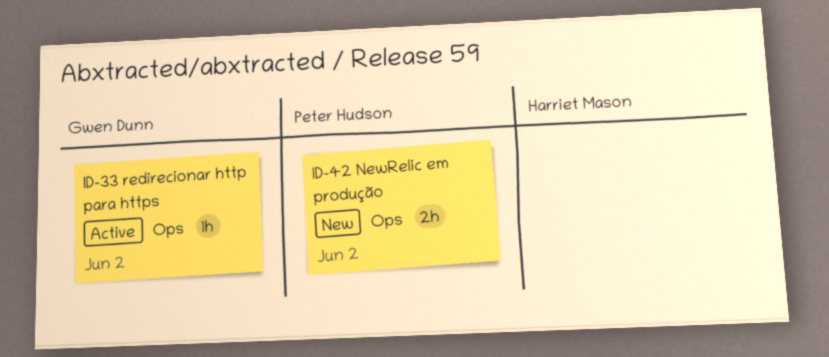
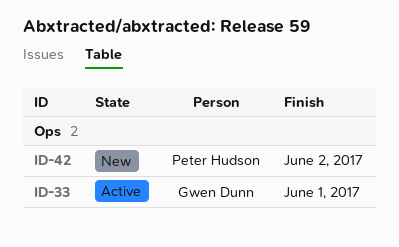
ID-33, due: Jun 2 -> Jun 1

